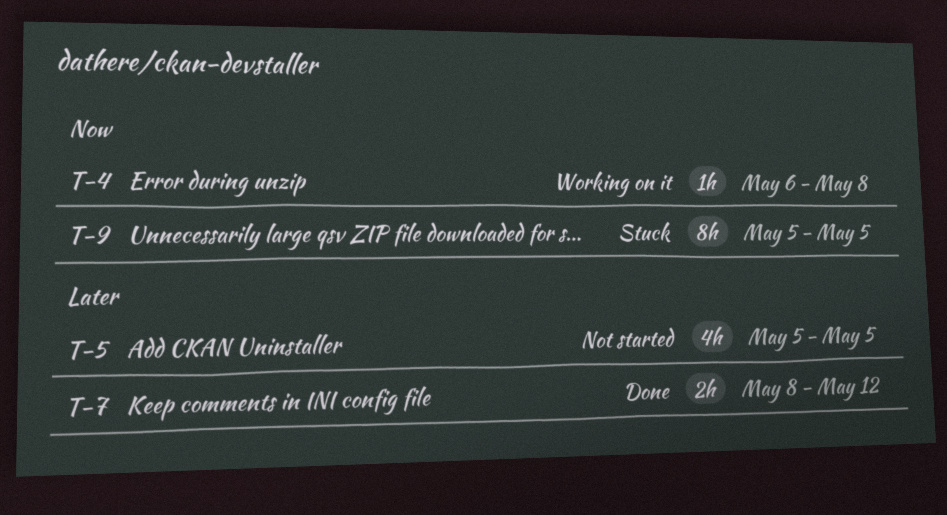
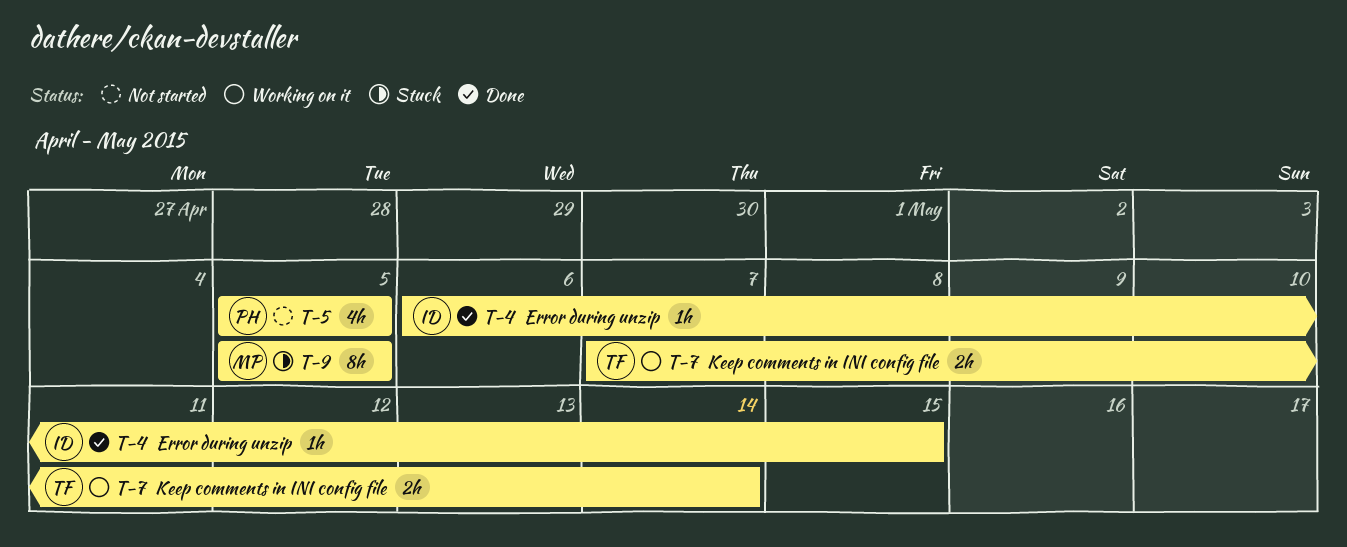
T-4, status: Working on it -> Done
T-4, due: May 8 -> May 15
T-7, status: Done -> Working on it
T-7, start: May 8 -> May 7
T-7, due: May 12 -> May 14

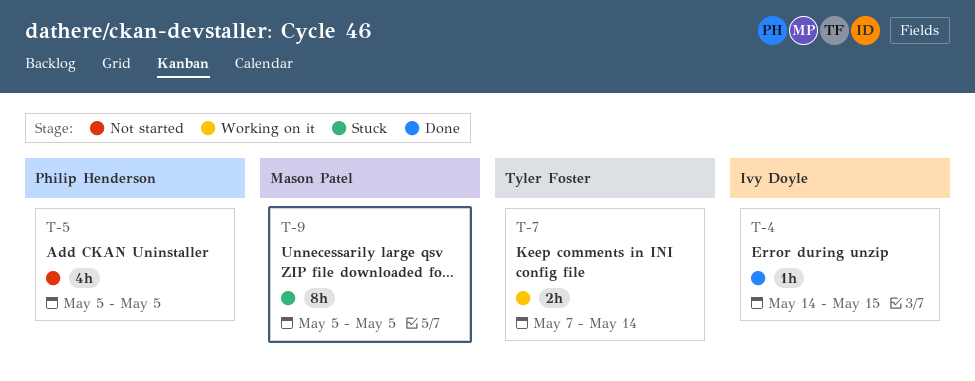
T-4, start: May 6 -> May 14

